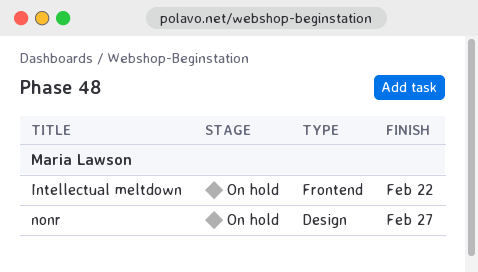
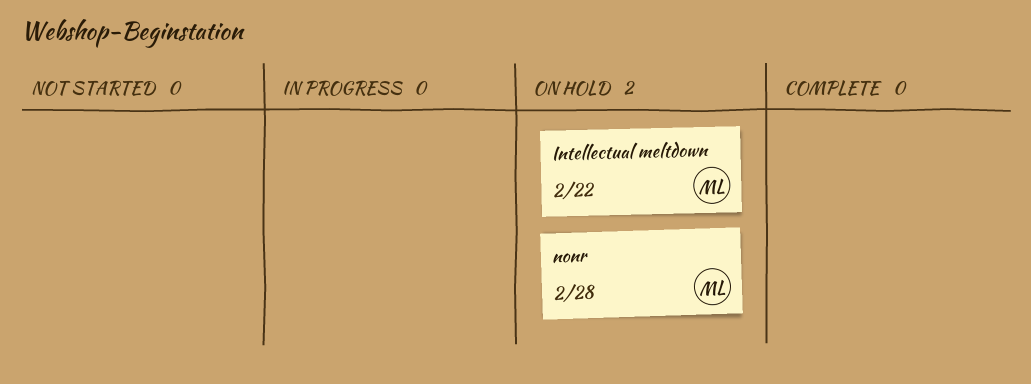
nonr, due: Feb 27 -> Feb 28

